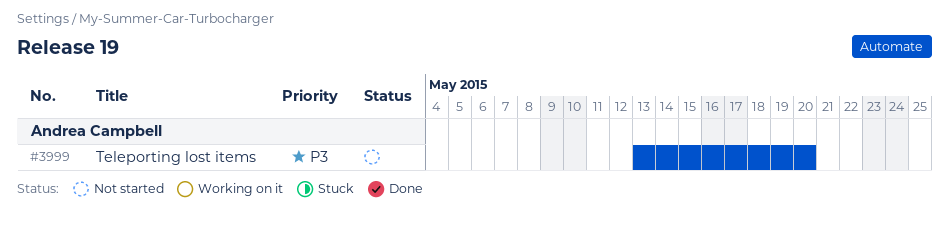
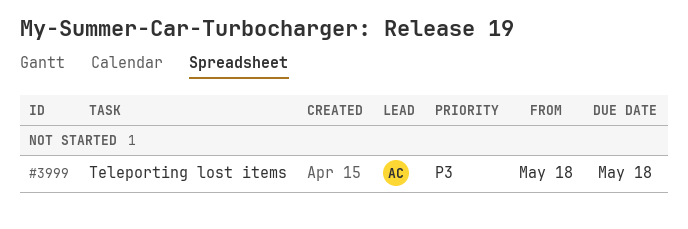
#3999, start: May 13 -> May 18
#3999, due: May 20 -> May 18

